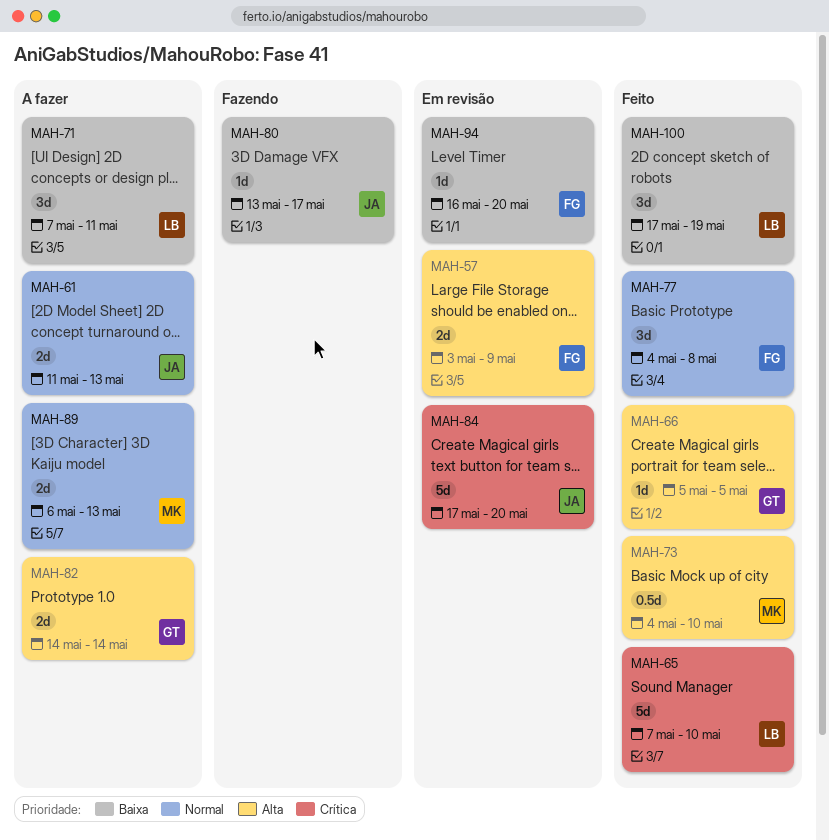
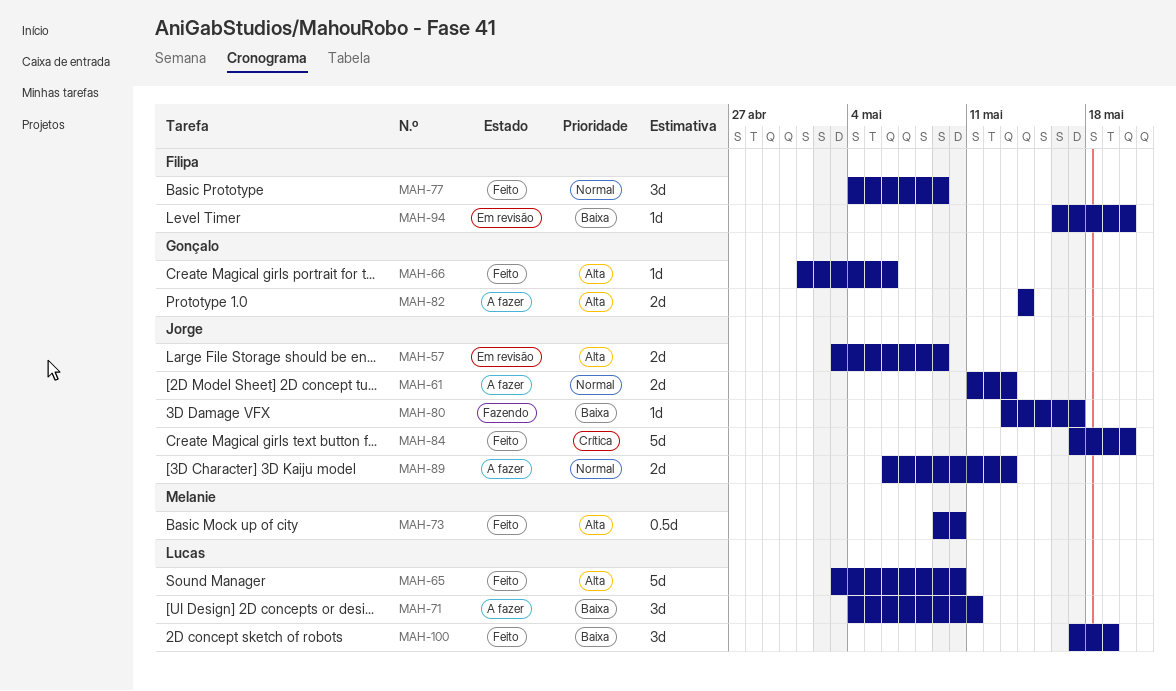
MAH-57, owner: Filipa -> Jorge
MAH-65, priority: Crítica -> Alta
MAH-65, start: May 7 -> May 3
MAH-66, start: May 5 -> May 1
MAH-66, due: May 5 -> May 6
MAH-71, start: May 7 -> May 4
MAH-73, start: May 4 -> May 9
MAH-77, due: May 8 -> May 9
MAH-84, status: Em revisão -> Feito
MAH-89, owner: Melanie -> Jorge

